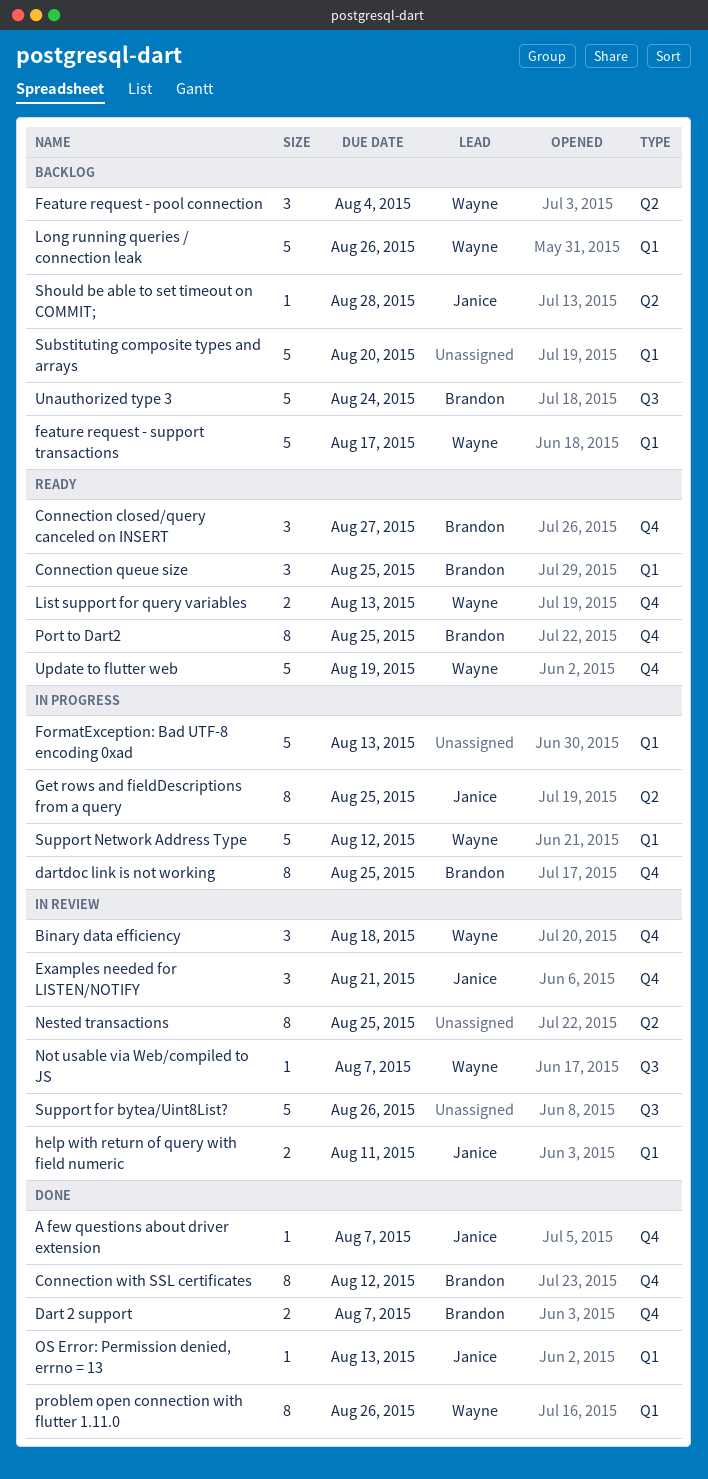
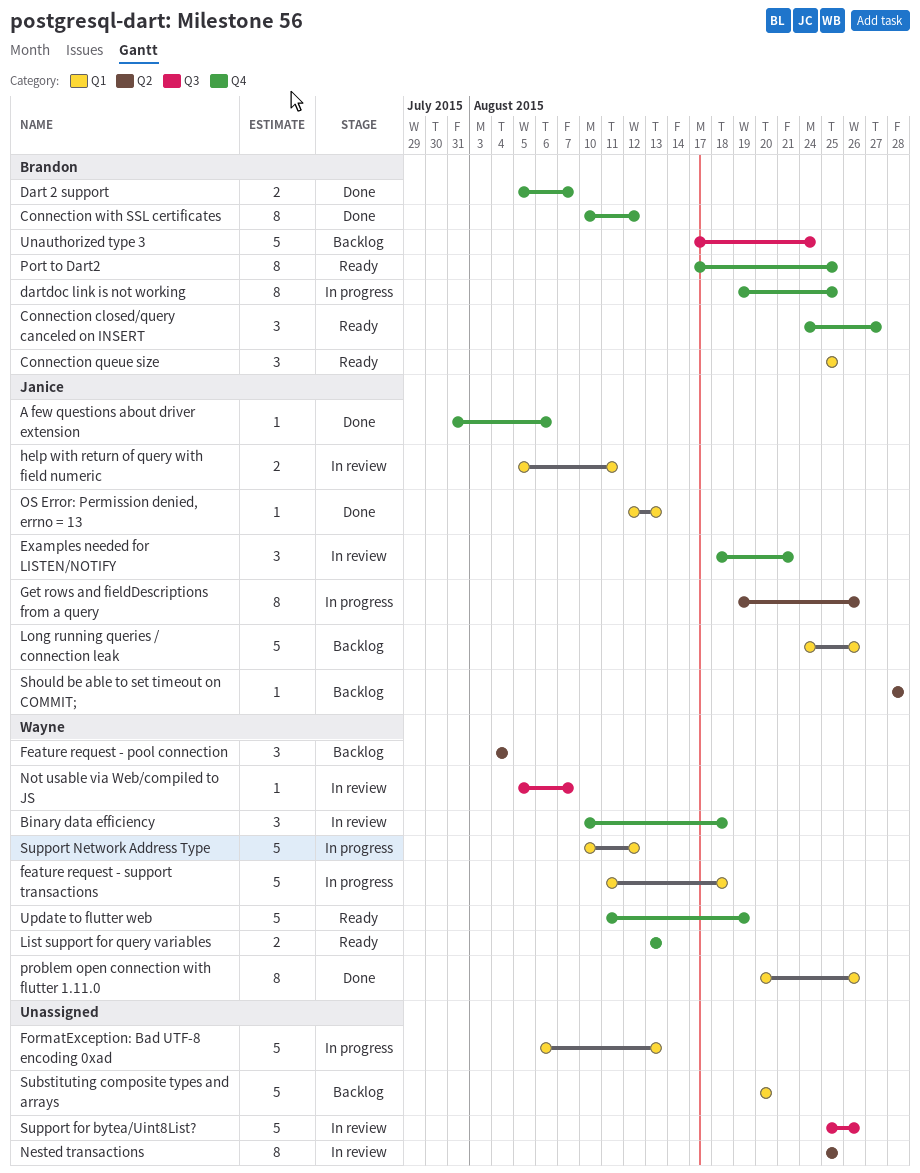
A few questions about driver extension, due: Aug 7 -> Aug 6
feature request - support transactions, status: Backlog -> In progress
feature request - support transactions, due: Aug 17 -> Aug 18
Get rows and fieldDescriptions from a query, due: Aug 25 -> Aug 26
Long running queries / connection leak, owner: Wayne -> Janice

